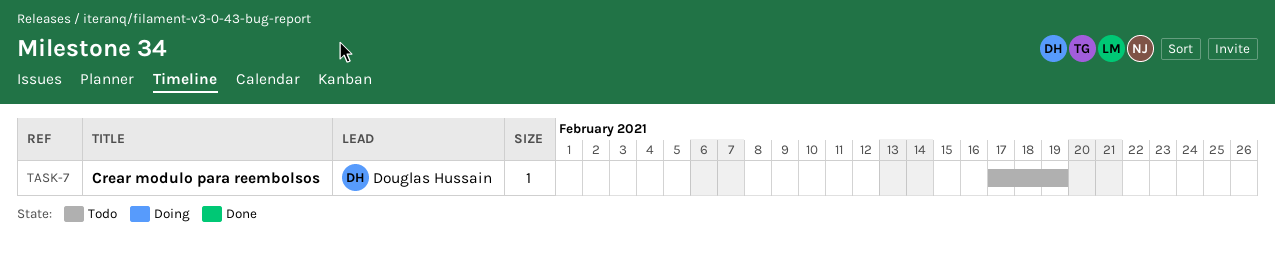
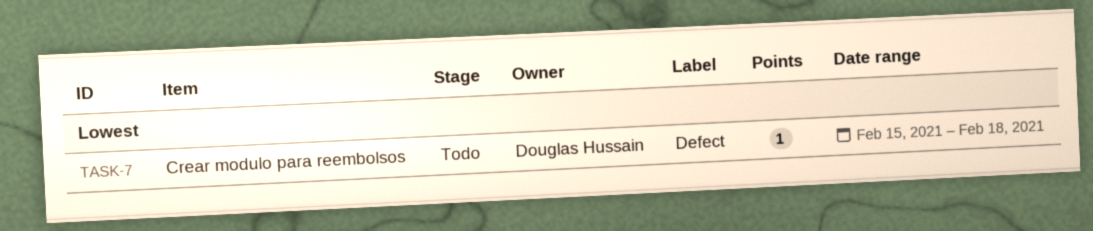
TASK-7, start: Feb 17 -> Feb 15
TASK-7, due: Feb 19 -> Feb 18

